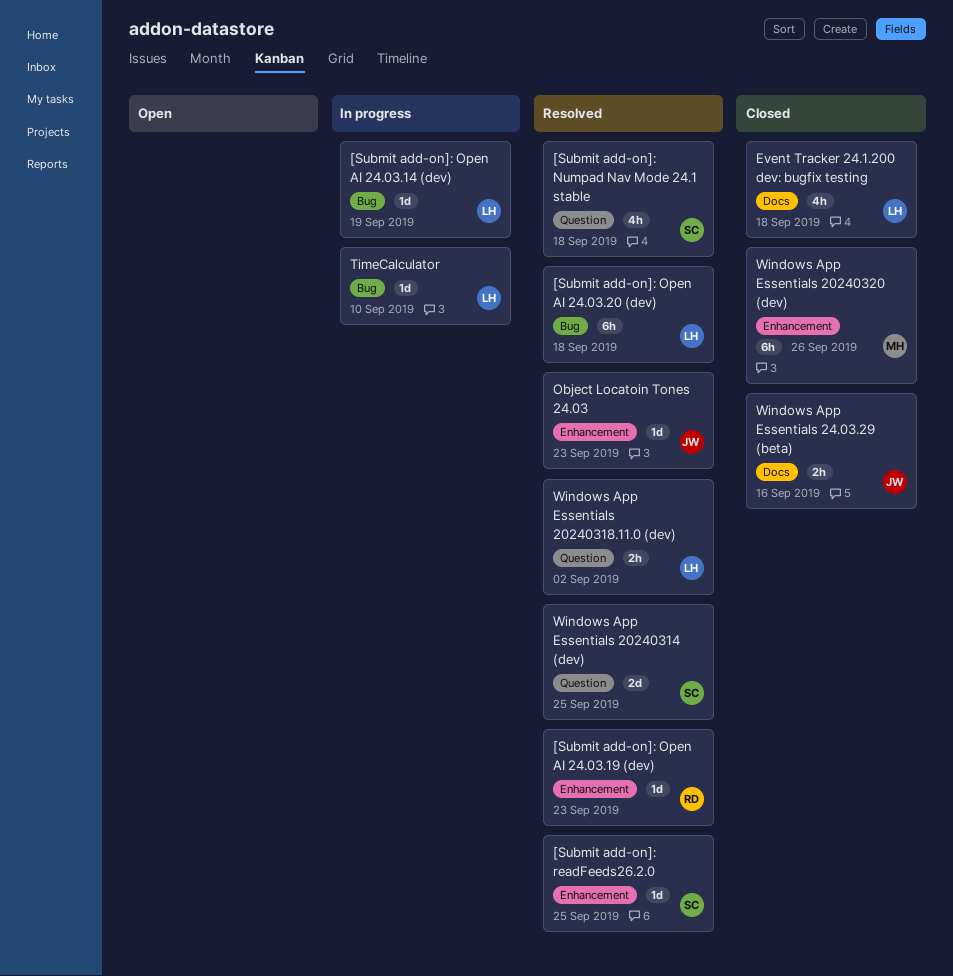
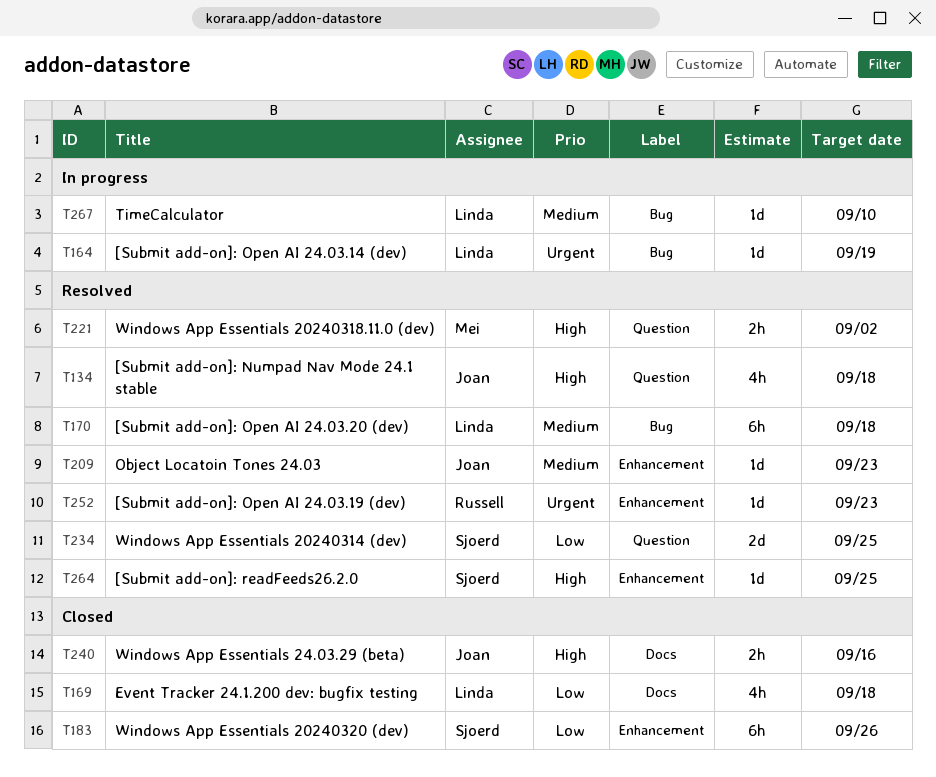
[Submit add-on]: Numpad Nav Mode 24.1 stable, owner: Sjoerd -> Joan
Windows App Essentials 20240318.11.0 (dev), owner: Linda -> Mei
Windows App Essentials 20240320 (dev), owner: Mei -> Sjoerd

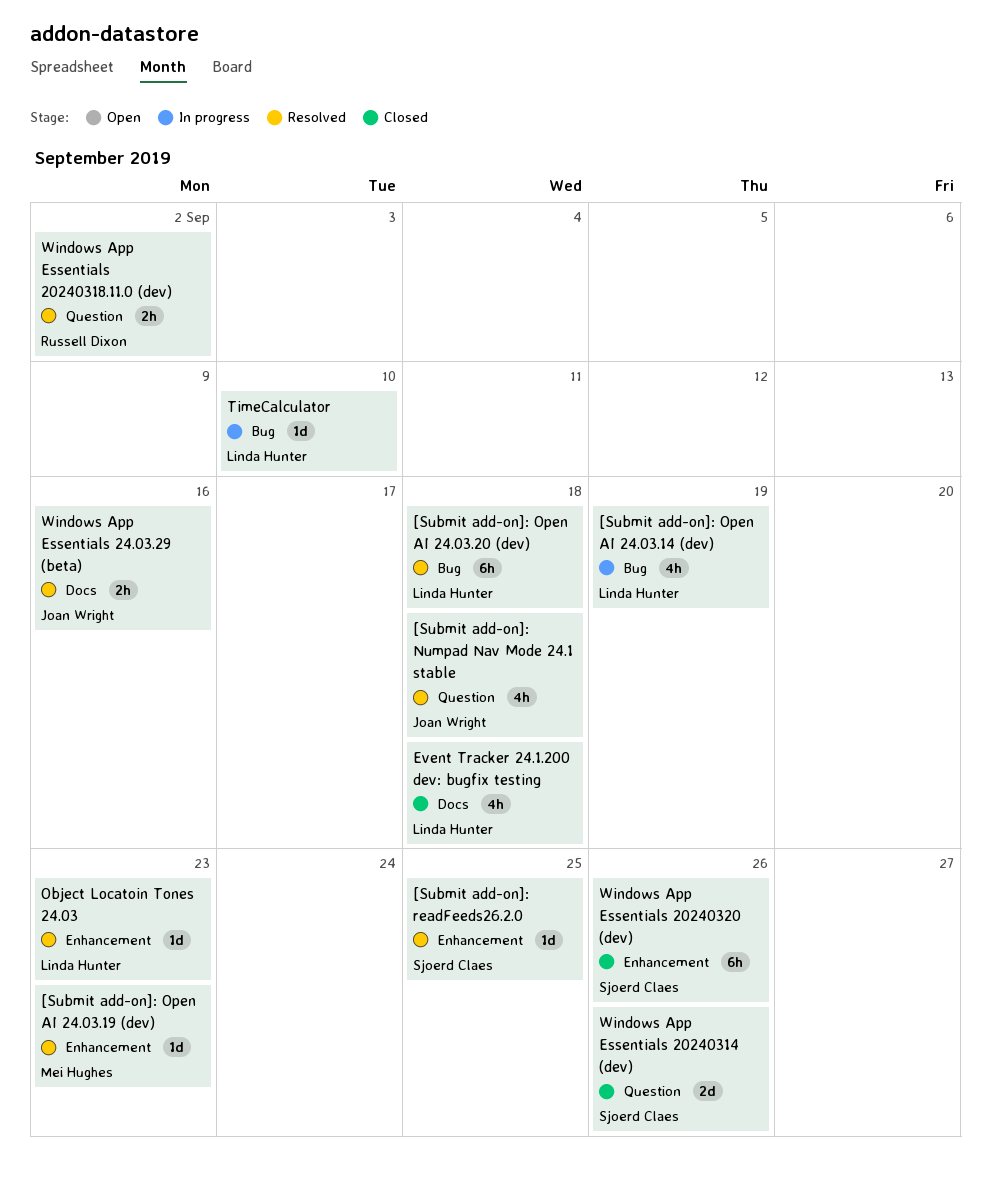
[Submit add-on]: Open AI 24.03.14 (dev), estimate: 1d -> 4h
[Submit add-on]: Open AI 24.03.19 (dev), owner: Russell Dixon -> Mei Hughes
Object Locatoin Tones 24.03, owner: Joan Wright -> Linda Hunter
Windows App Essentials 20240314 (dev), status: Resolved -> Closed
Windows App Essentials 20240314 (dev), due: Sep 25 -> Sep 26
Windows App Essentials 20240318.11.0 (dev), owner: Mei Hughes -> Russell Dixon
Windows App Essentials 24.03.29 (beta), status: Closed -> Resolved

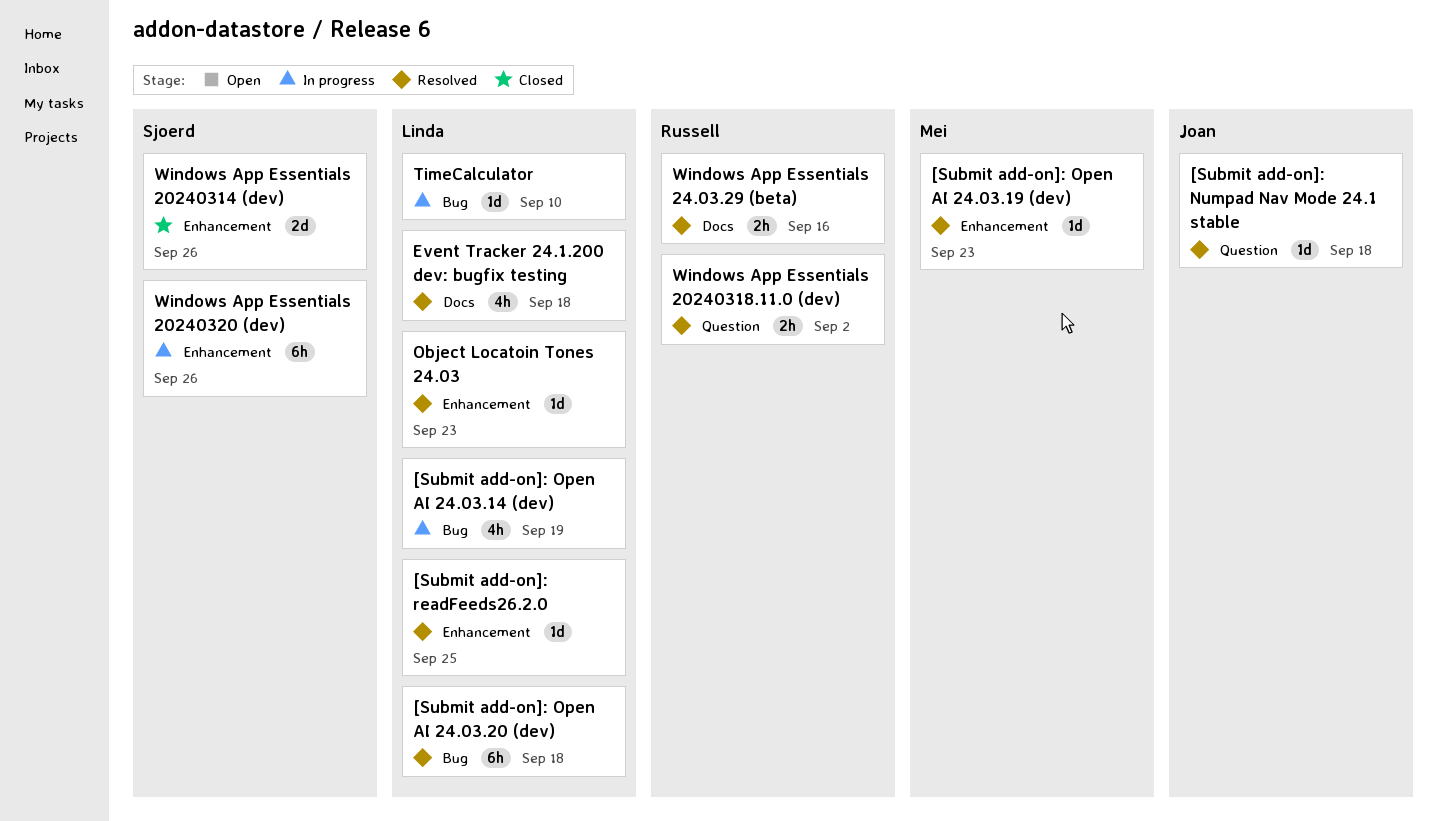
[Submit add-on]: Numpad Nav Mode 24.1 stable, estimate: 4h -> 1d
[Submit add-on]: readFeeds26.2.0, owner: Sjoerd Claes -> Linda Hunter
Event Tracker 24.1.200 dev: bugfix testing, status: Closed -> Resolved
Windows App Essentials 20240314 (dev), label: Question -> Enhancement
Windows App Essentials 20240320 (dev), status: Closed -> In progress
Windows App Essentials 24.03.29 (beta), owner: Joan Wright -> Russell Dixon

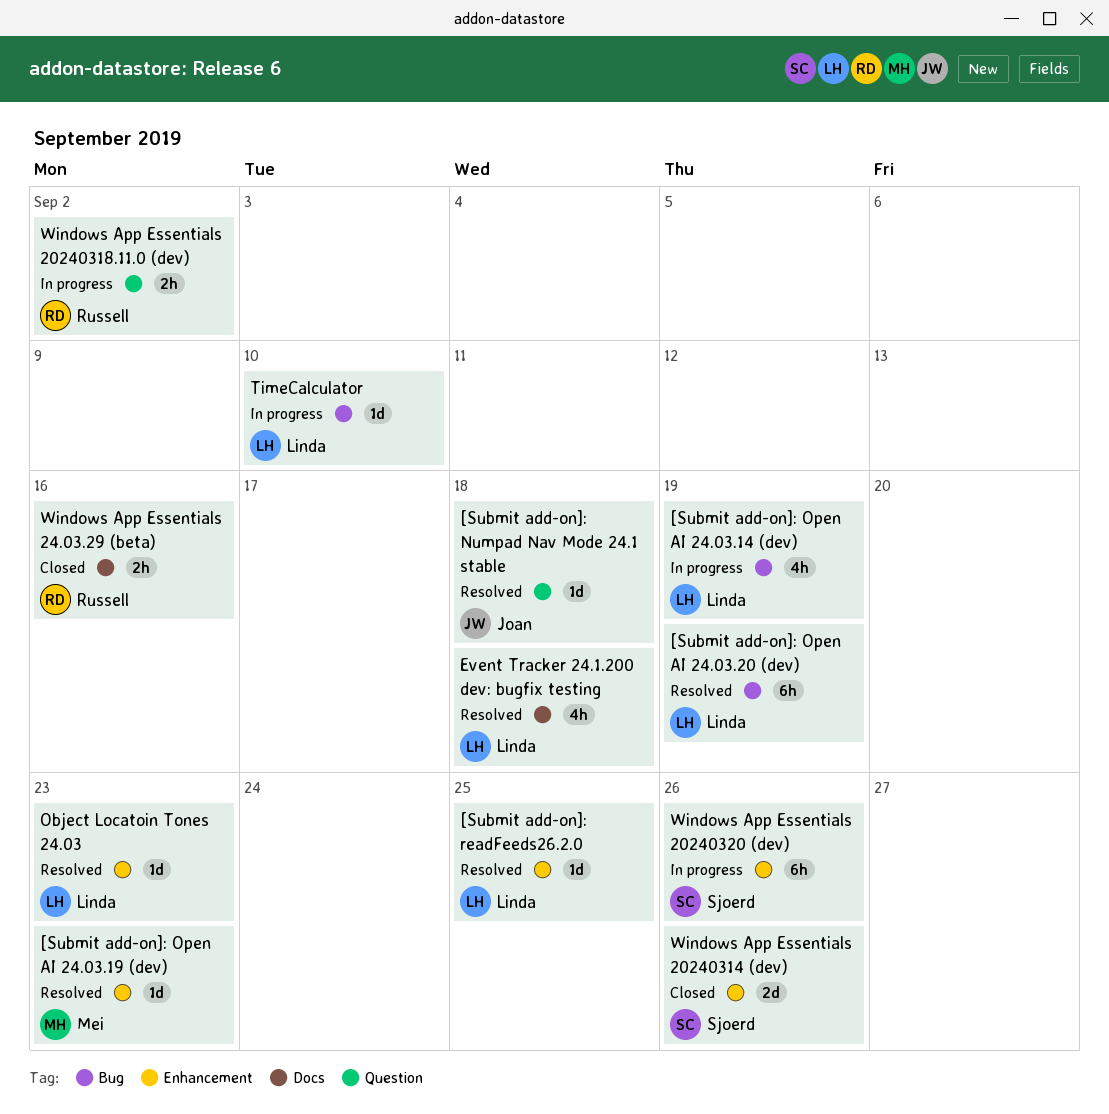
[Submit add-on]: Open AI 24.03.20 (dev), due: Sep 18 -> Sep 19
Windows App Essentials 20240318.11.0 (dev), status: Resolved -> In progress
Windows App Essentials 24.03.29 (beta), status: Resolved -> Closed

